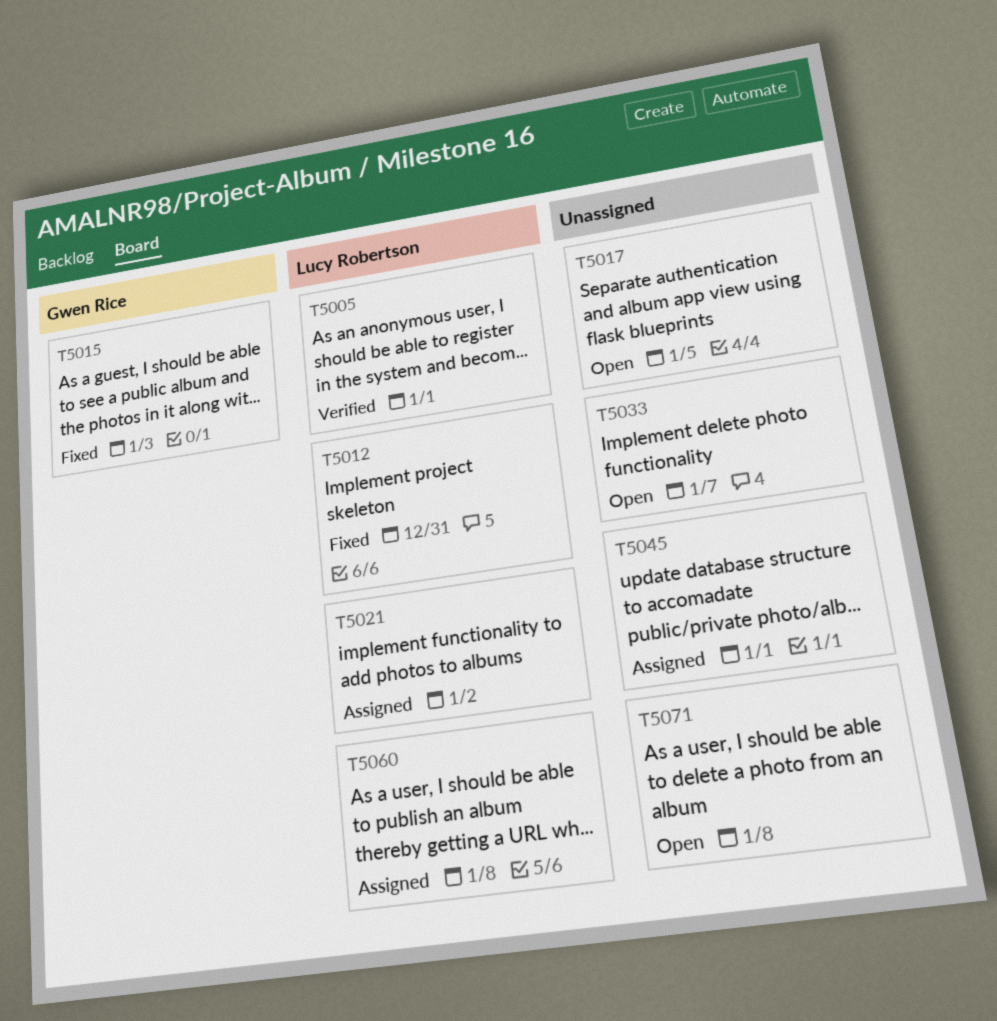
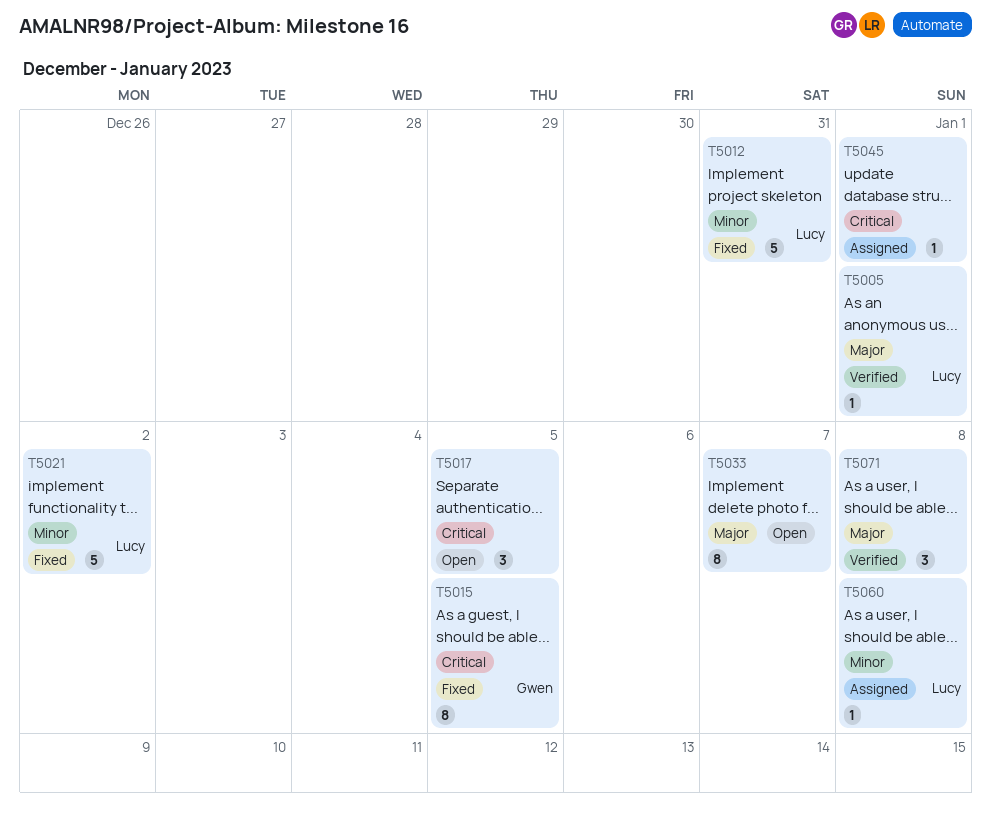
T5015, due: Jan 3 -> Jan 5
T5021, status: Assigned -> Fixed
T5071, status: Open -> Verified

